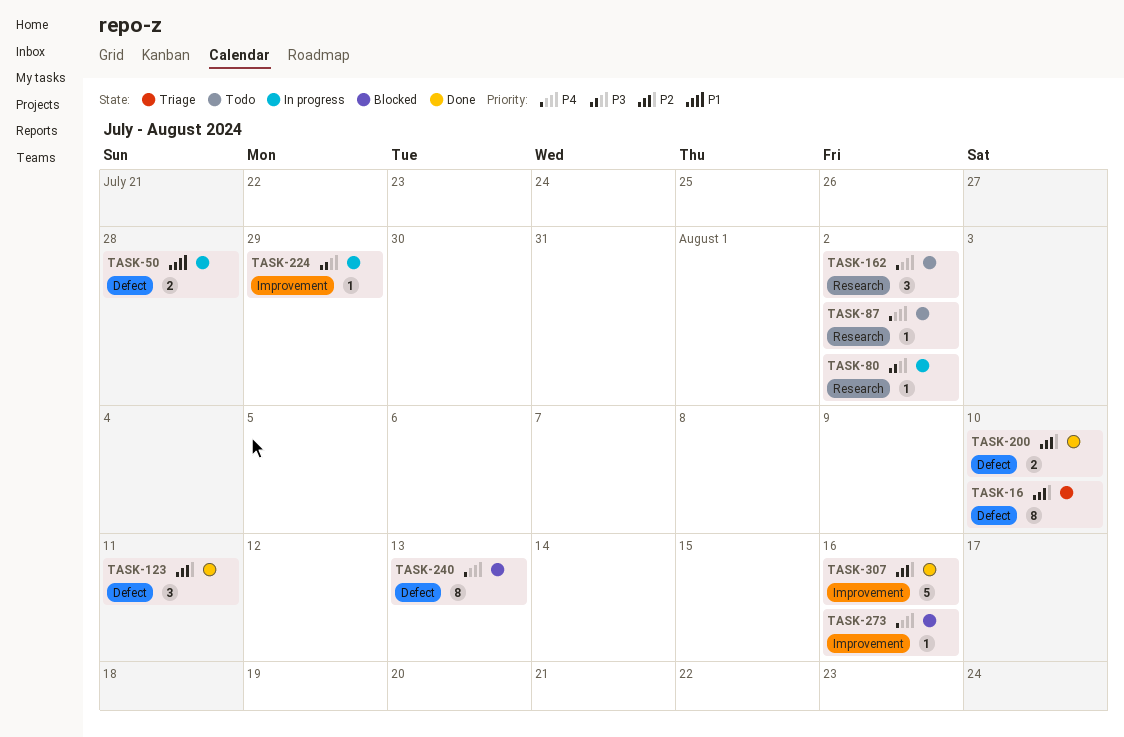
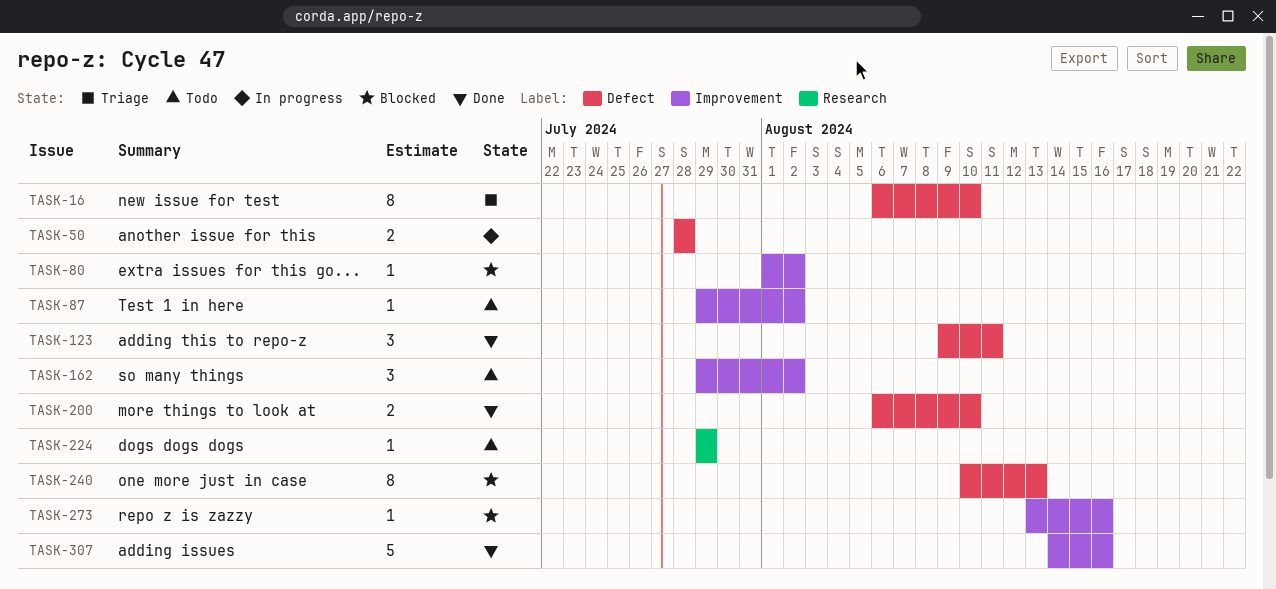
TASK-80, status: In progress -> Blocked
TASK-80, label: Research -> Improvement
TASK-87, label: Research -> Improvement
TASK-162, label: Research -> Improvement
TASK-224, status: In progress -> Todo
TASK-224, label: Improvement -> Research

